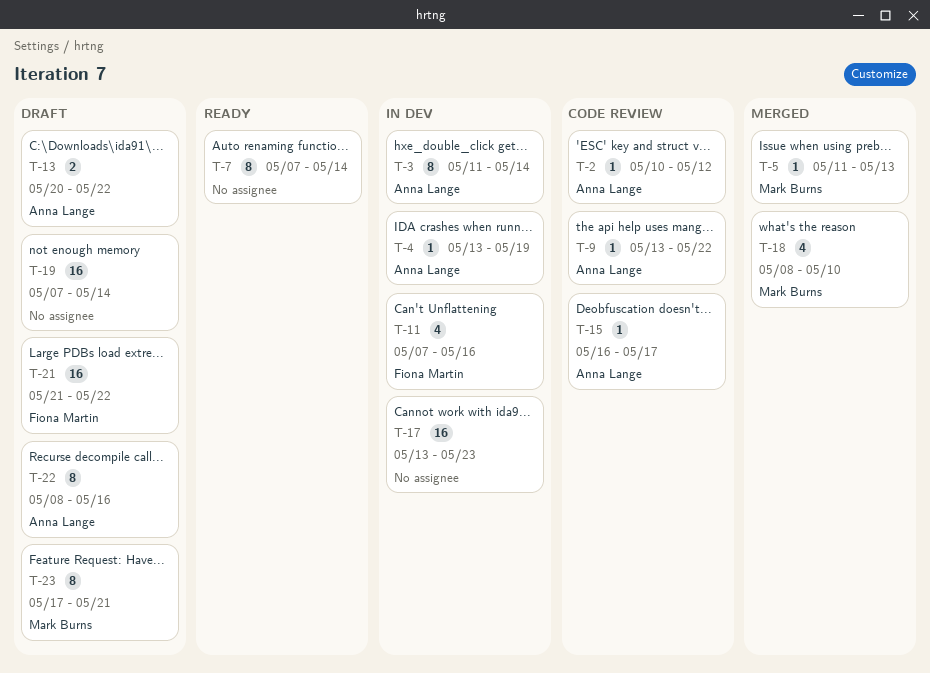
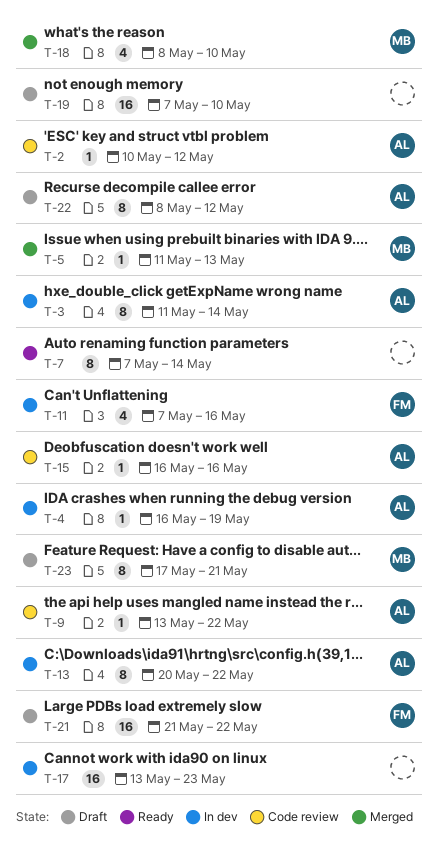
T-4, start: May 13 -> May 16
T-13, status: Draft -> In dev
T-13, estimate: 2 -> 8
T-15, due: May 17 -> May 16
T-19, due: May 14 -> May 10
T-22, due: May 16 -> May 12

